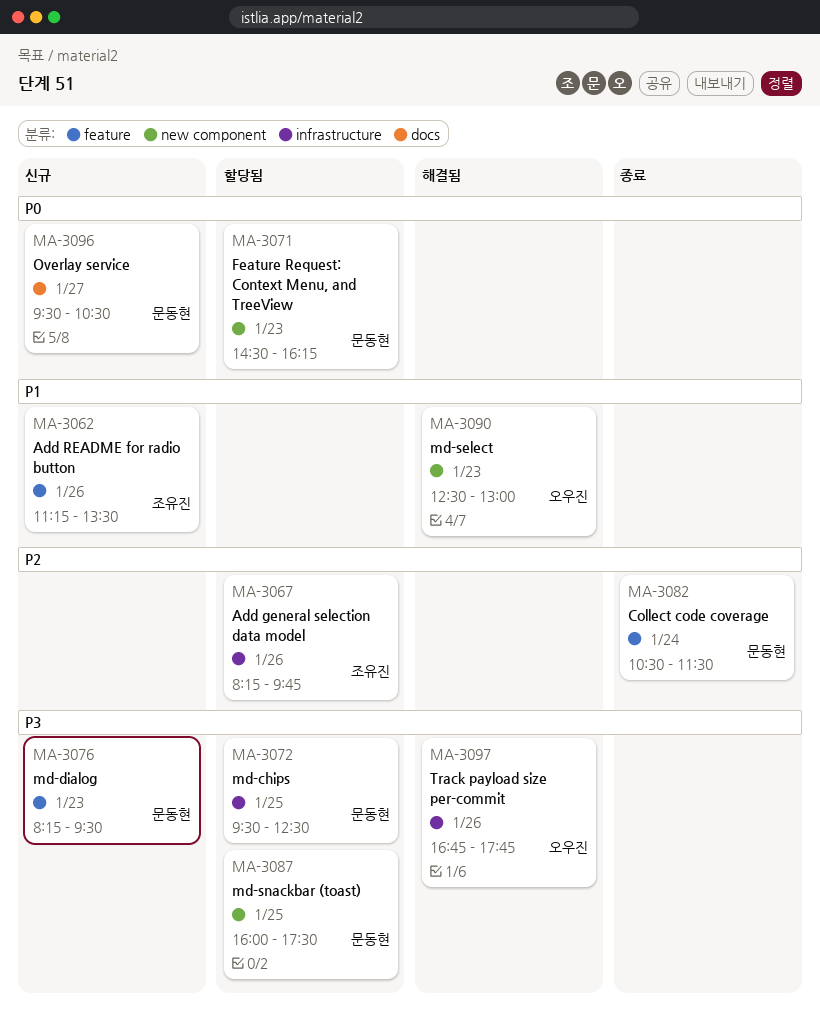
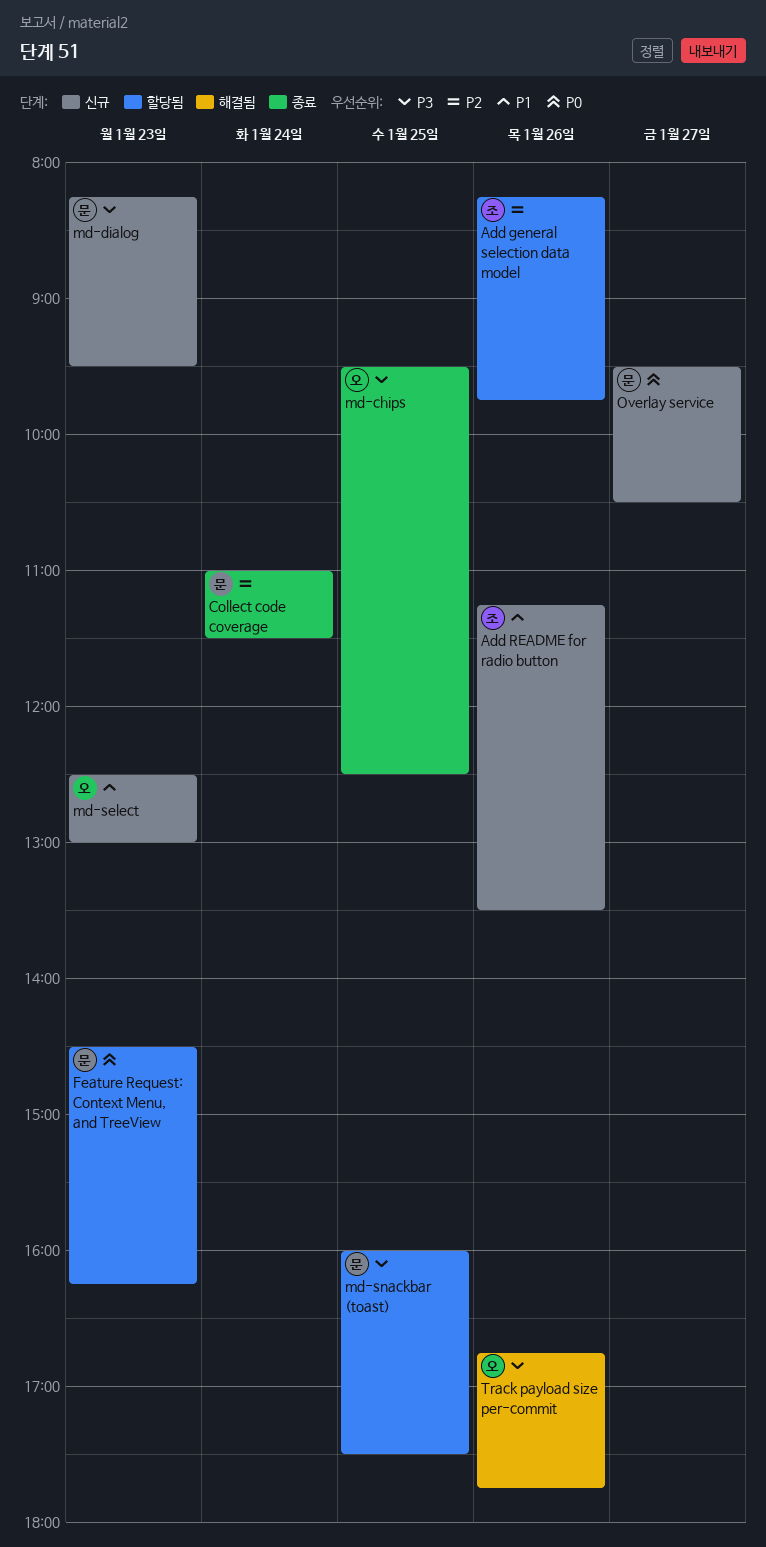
Collect code coverage, begins: 10:30 -> 11:00
md-chips, status: 할당됨 -> 종료
md-chips, owner: 문동현 -> 오우진
md-select, status: 해결됨 -> 신규

